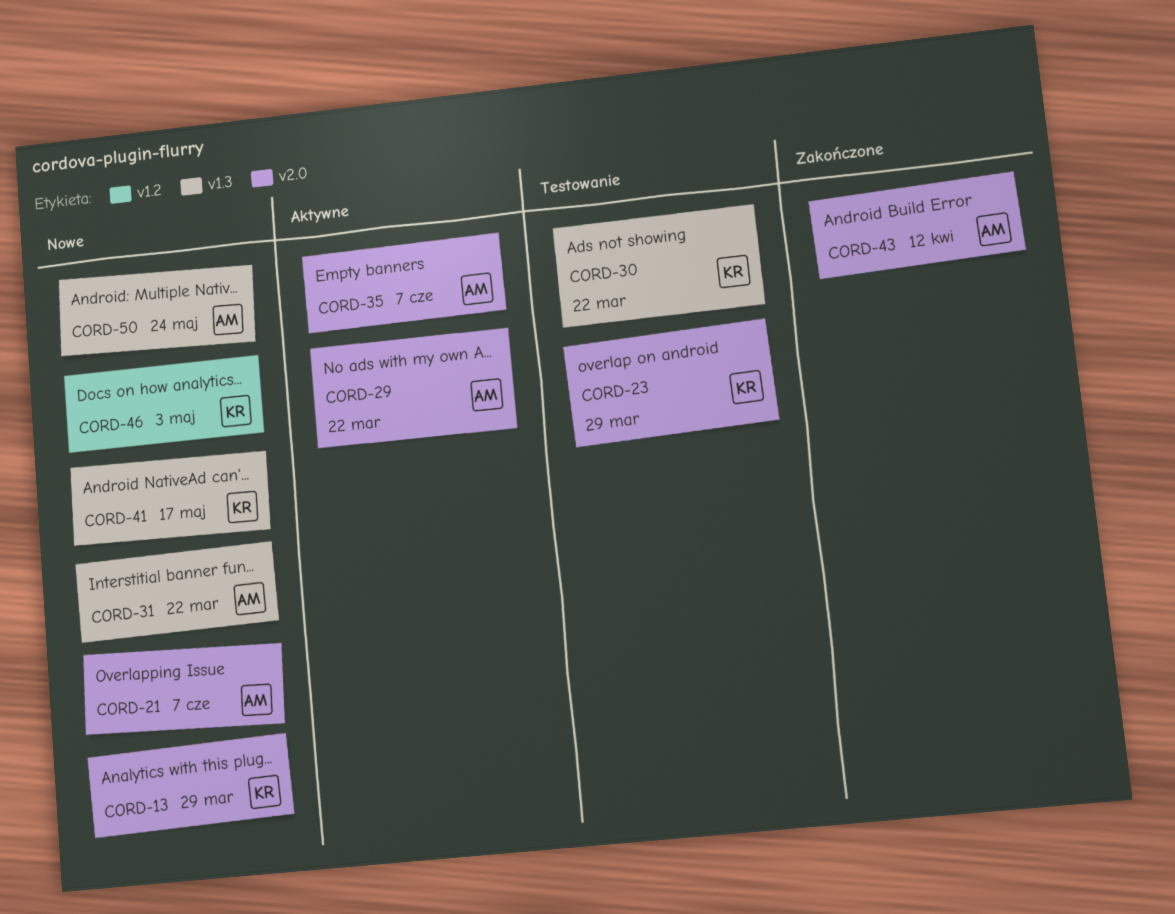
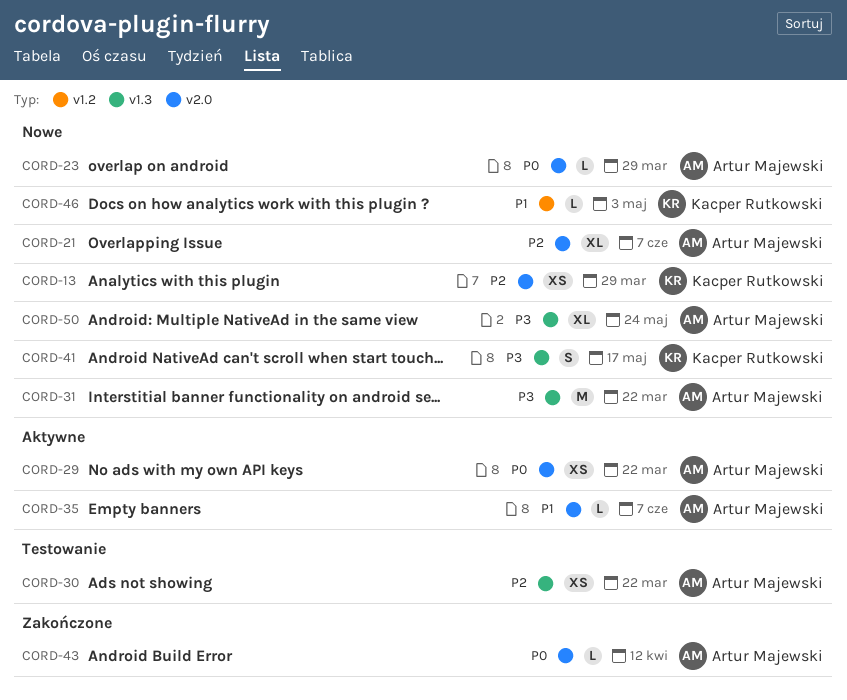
CORD-23, status: Testowanie -> Nowe
CORD-23, owner: Kacper Rutkowski -> Artur Majewski
CORD-30, owner: Kacper Rutkowski -> Artur Majewski

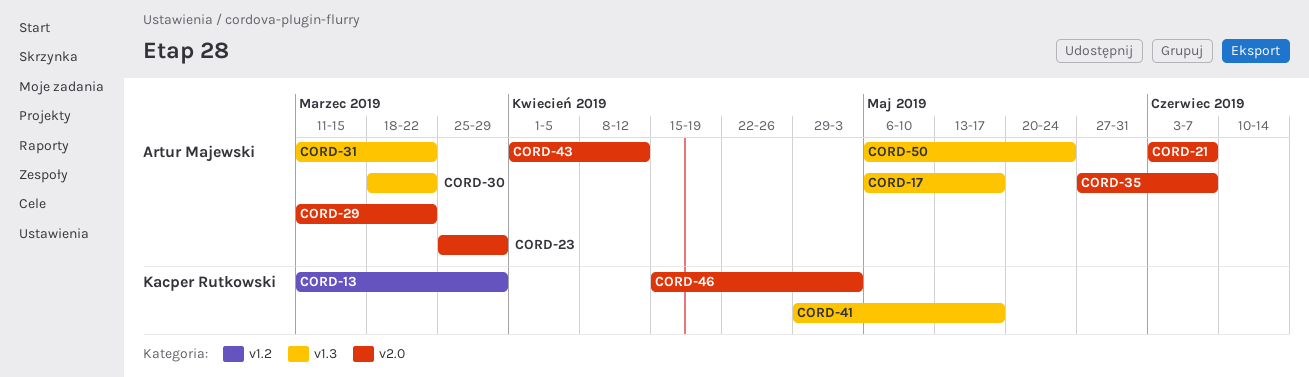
CORD-13, label: v2.0 -> v1.2
CORD-17: none -> present
CORD-46, label: v1.2 -> v2.0

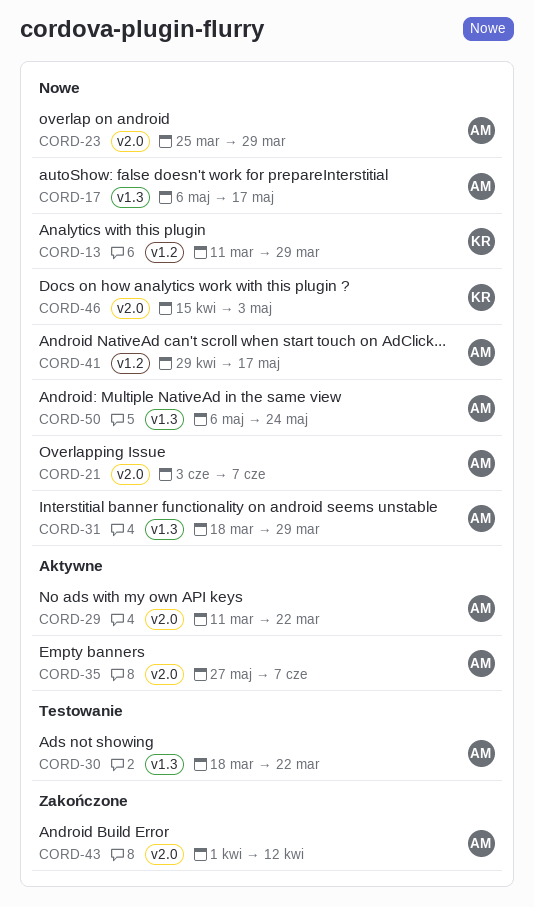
CORD-31, start: Mar 11 -> Mar 18
CORD-31, due: Mar 22 -> Mar 29
CORD-41, owner: Kacper Rutkowski -> Artur Majewski
CORD-41, label: v1.3 -> v1.2

